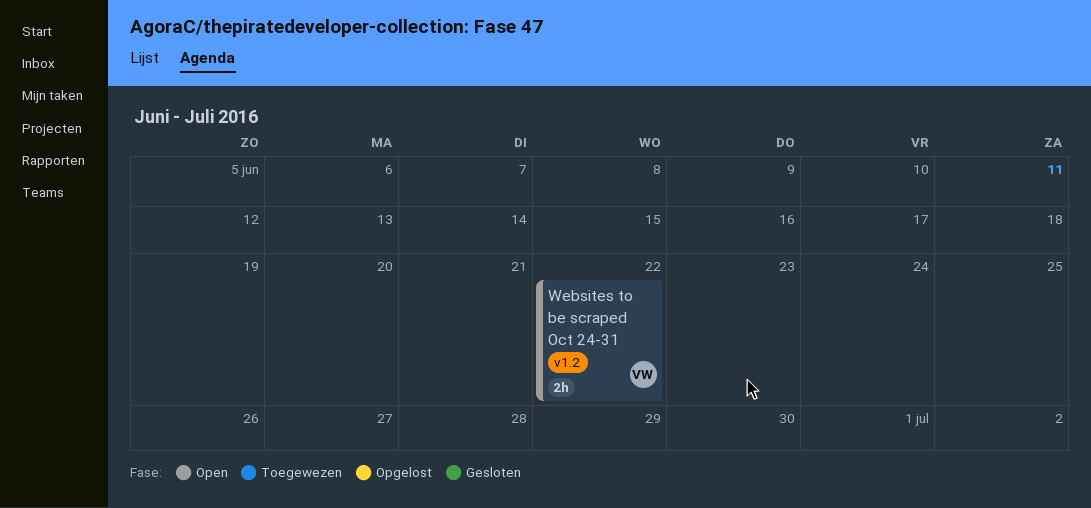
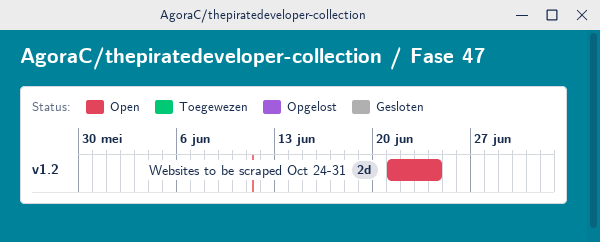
Websites to be scraped Oct 24-31, estimate: 2h -> 2d
Websites to be scraped Oct 24-31, due: Jun 22 -> Jun 24

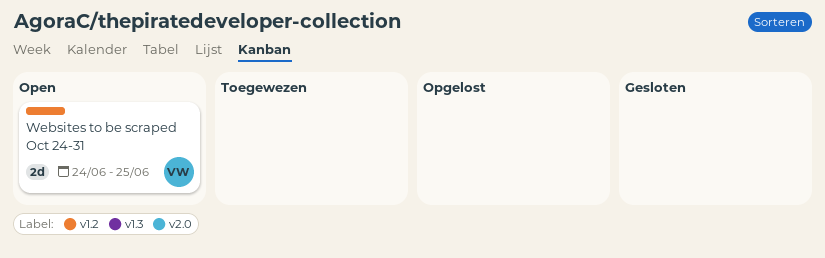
Websites to be scraped Oct 24-31, start: Jun 21 -> Jun 24
Websites to be scraped Oct 24-31, due: Jun 24 -> Jun 25

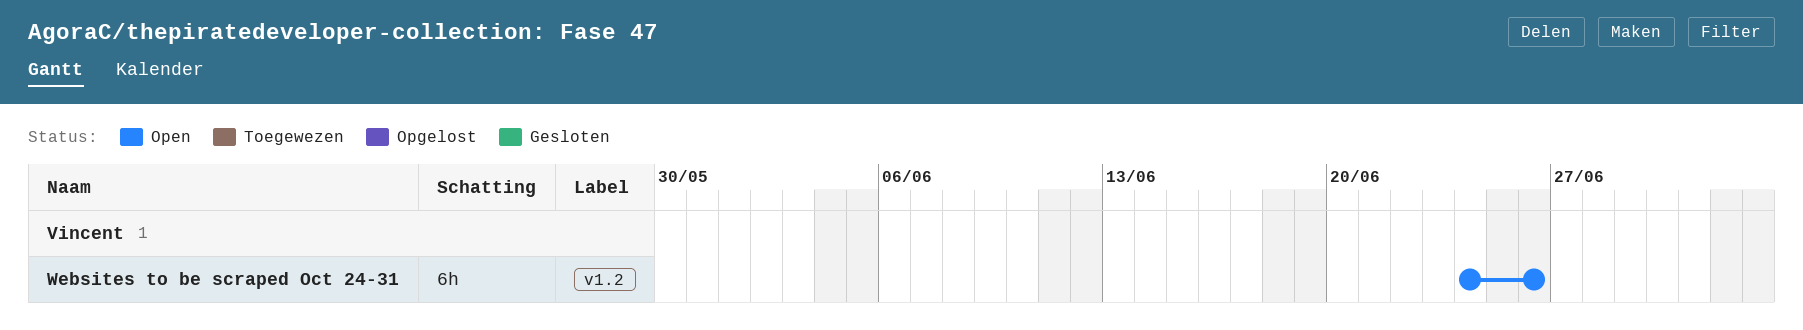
Websites to be scraped Oct 24-31, estimate: 2d -> 6h
Websites to be scraped Oct 24-31, due: Jun 25 -> Jun 26

